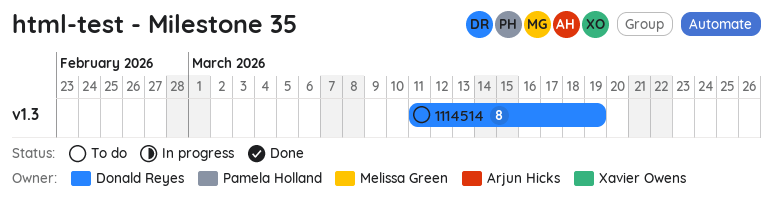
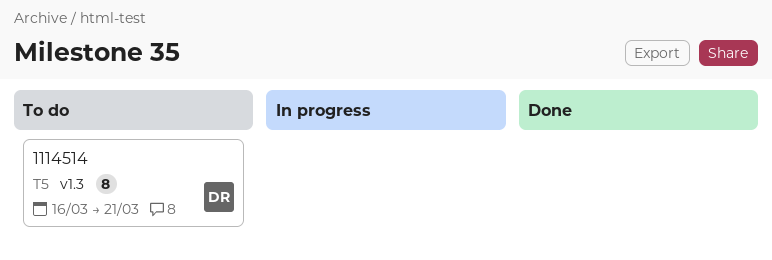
1114514, start: Mar 11 -> Mar 16
1114514, due: Mar 19 -> Mar 21

